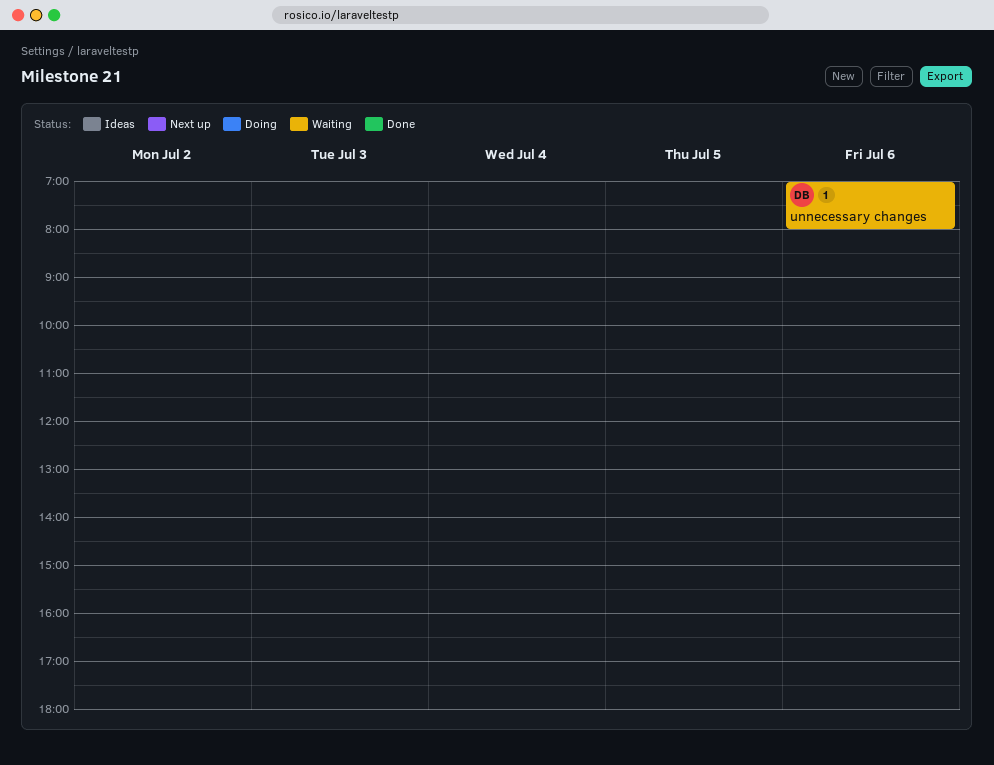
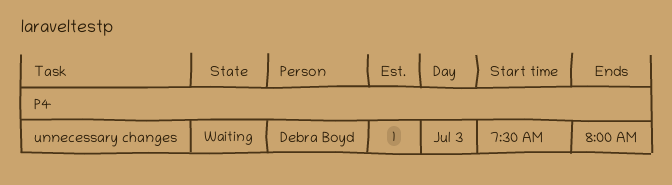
unnecessary changes, day: Jul 6 -> Jul 3
unnecessary changes, begins: 07:00 -> 07:30

